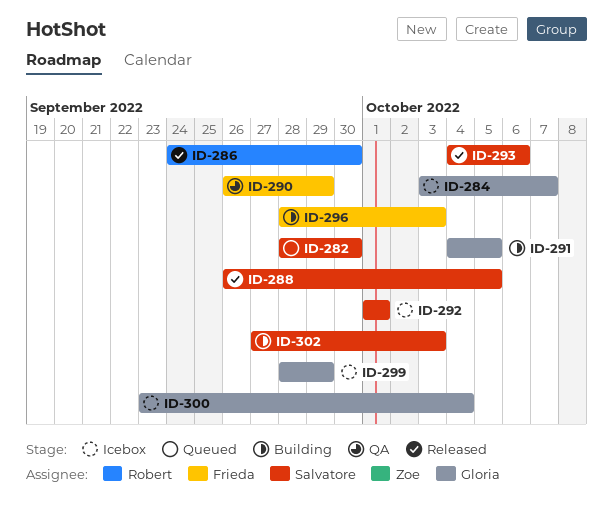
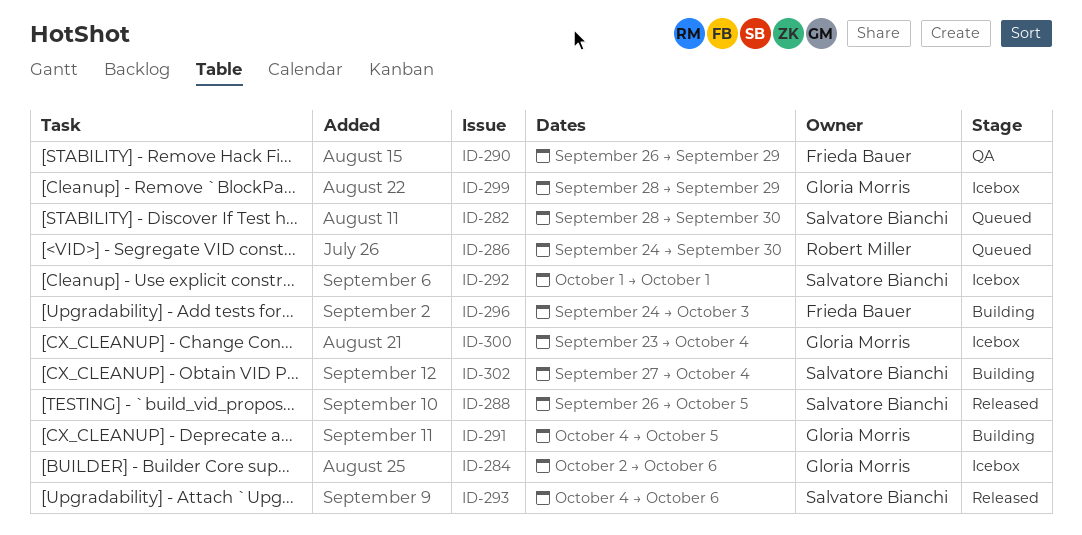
ID-284, start: Oct 3 -> Oct 2
ID-284, due: Oct 7 -> Oct 6
ID-286, status: Released -> Queued
ID-296, start: Sep 28 -> Sep 24
ID-302, due: Oct 3 -> Oct 4

